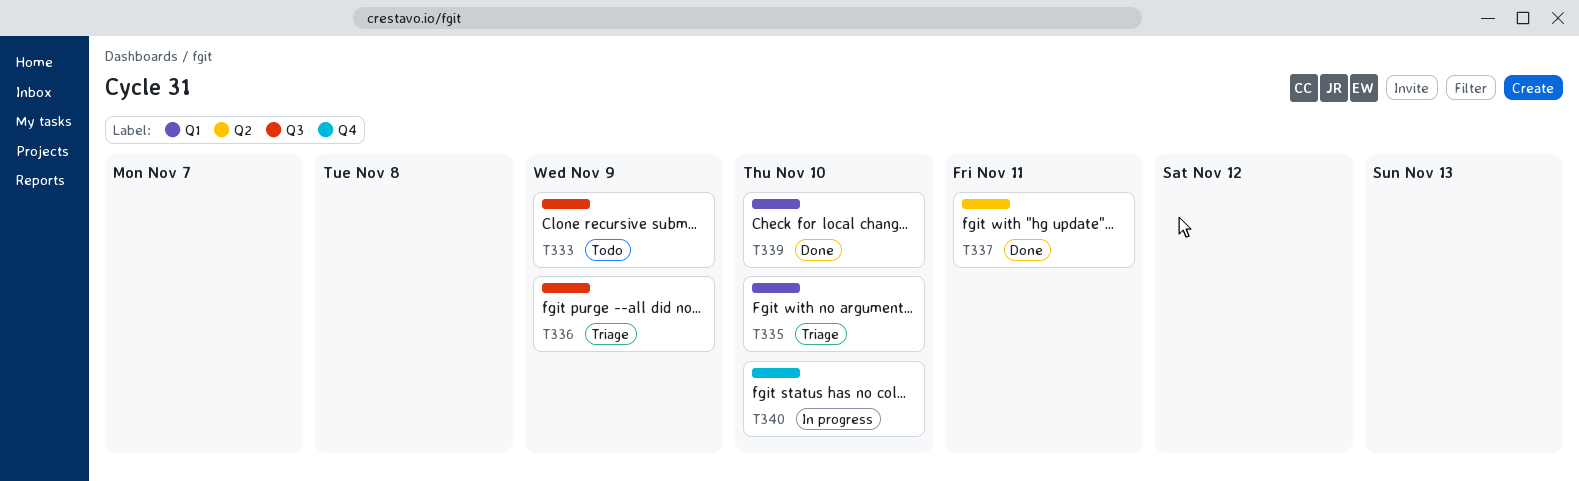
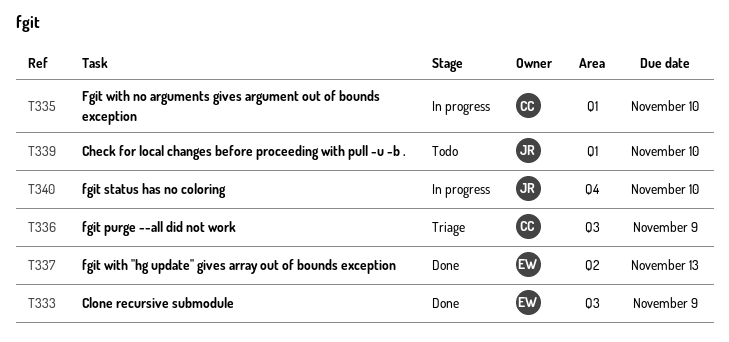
T333, status: Todo -> Done
T335, status: Triage -> In progress
T337, due: Nov 11 -> Nov 13
T339, status: Done -> Todo

